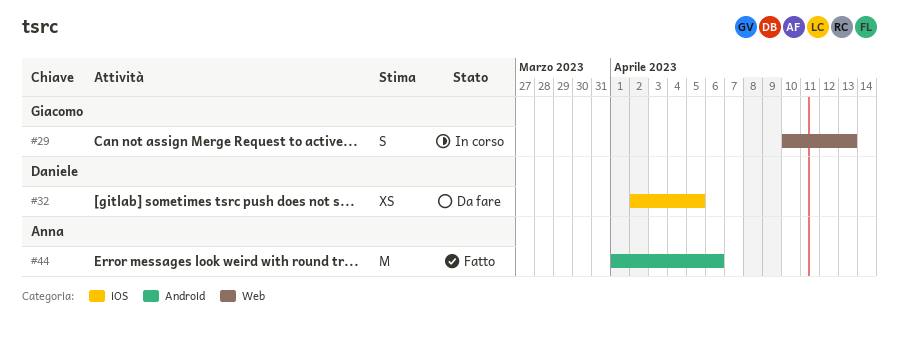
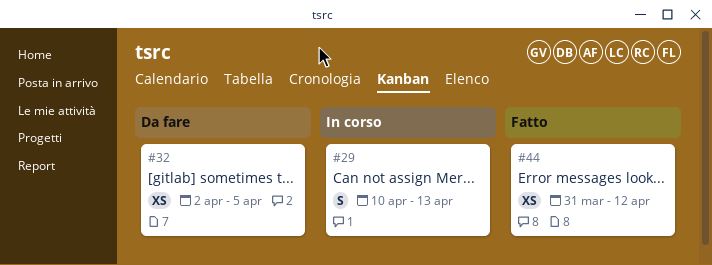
#44, estimate: M -> XS
#44, start: Apr 1 -> Mar 31
#44, due: Apr 6 -> Apr 12

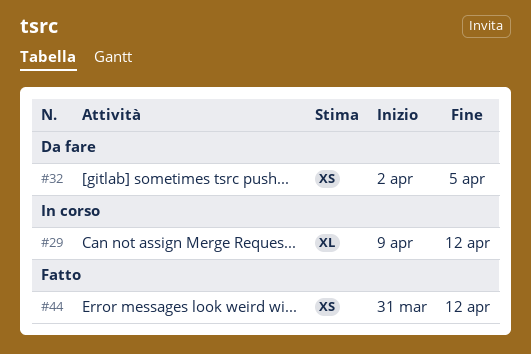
#29, estimate: S -> XL
#29, start: Apr 10 -> Apr 9
#29, due: Apr 13 -> Apr 12

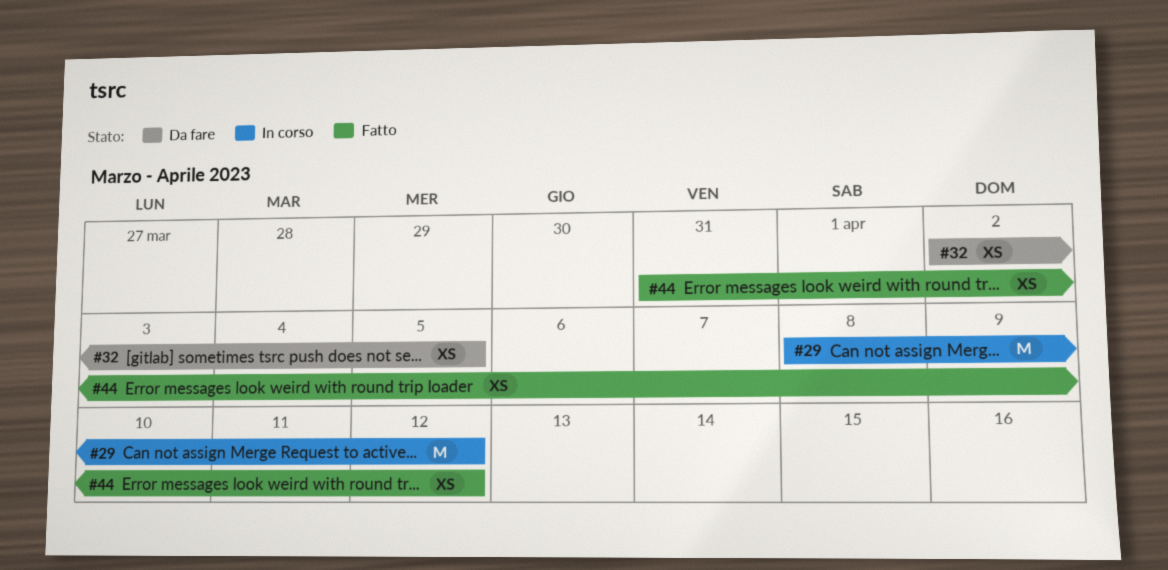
#29, estimate: XL -> M
#29, start: Apr 9 -> Apr 8

